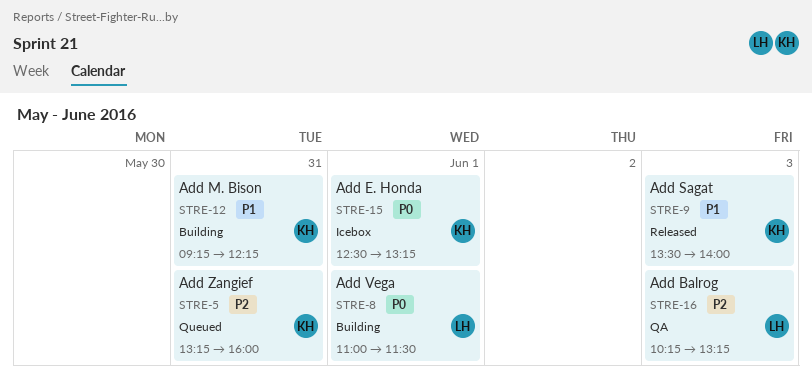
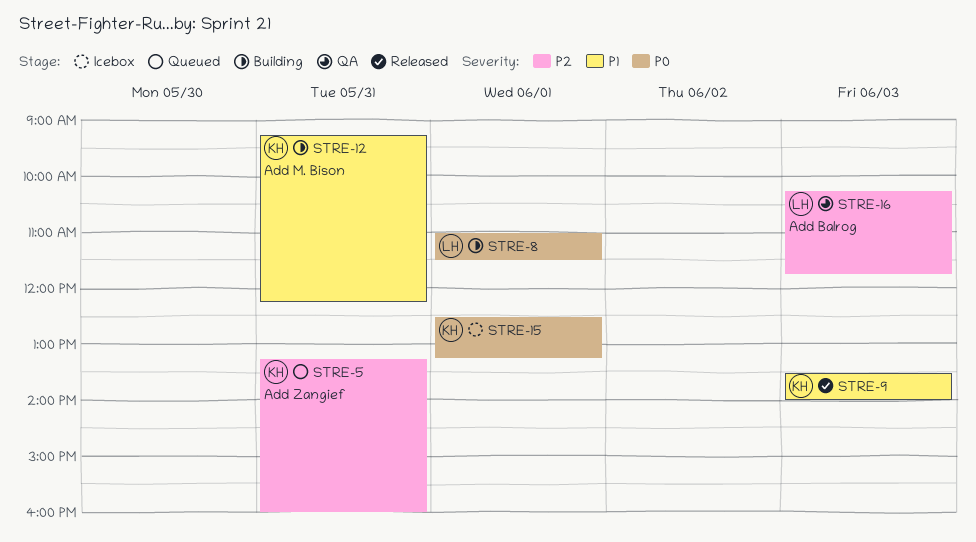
STRE-16, ends: 13:15 -> 11:45

